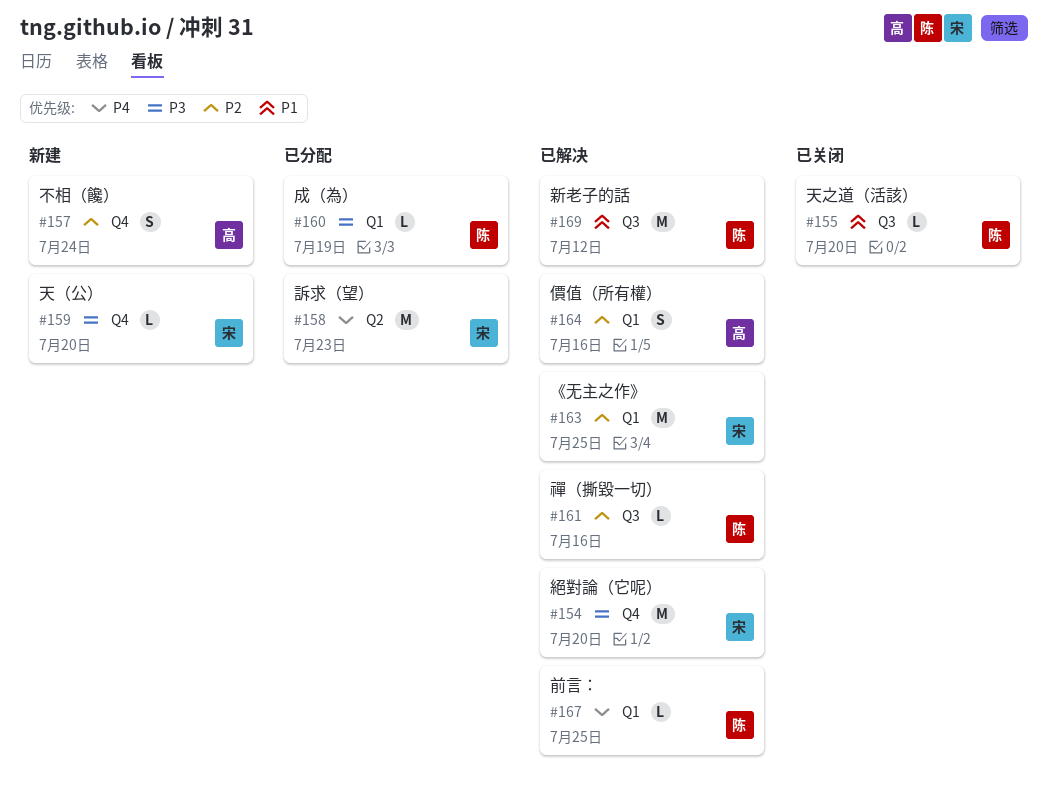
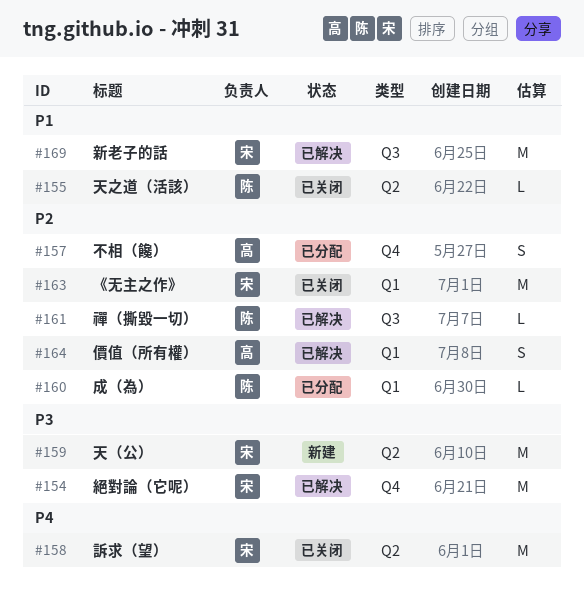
#155, label: Q3 -> Q2
#157, status: 新建 -> 已分配
#158, status: 已分配 -> 已关闭
#159, label: Q4 -> Q2
#159, estimate: L -> M
#160, priority: P3 -> P2
#163, status: 已解决 -> 已关闭
#167: present -> none
#169, owner: 陈 -> 宋

